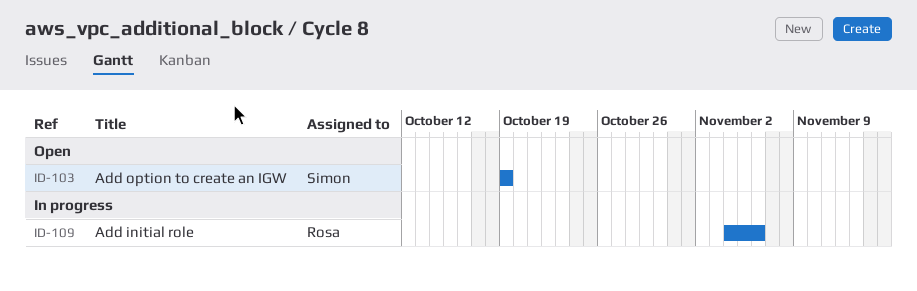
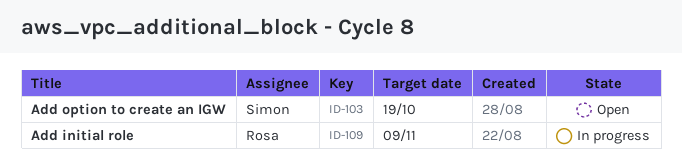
ID-109, due: Nov 6 -> Nov 9

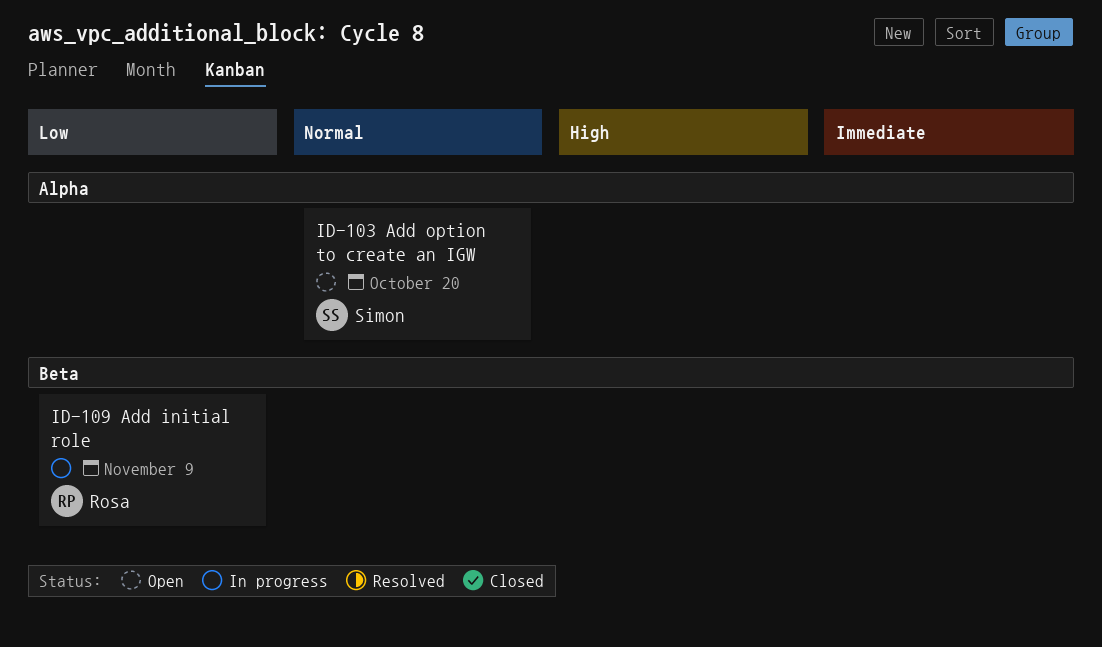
ID-103, due: Oct 19 -> Oct 20

